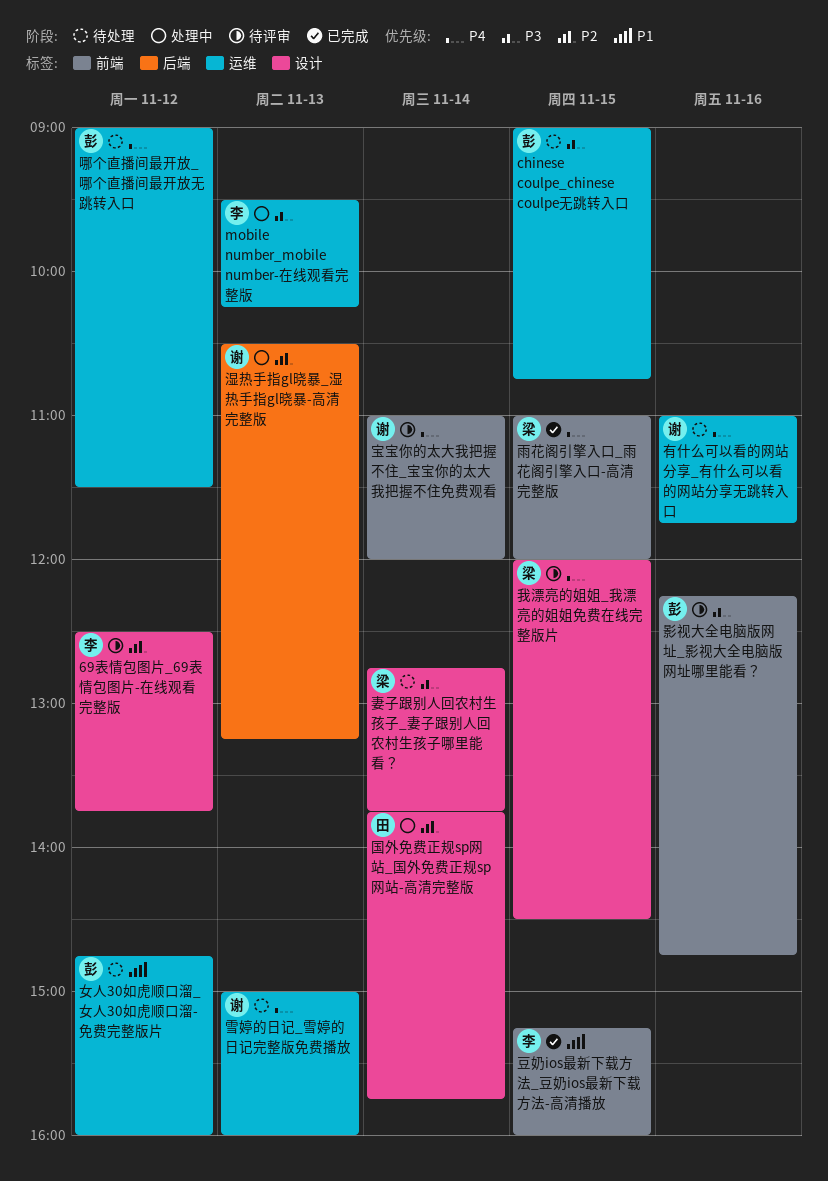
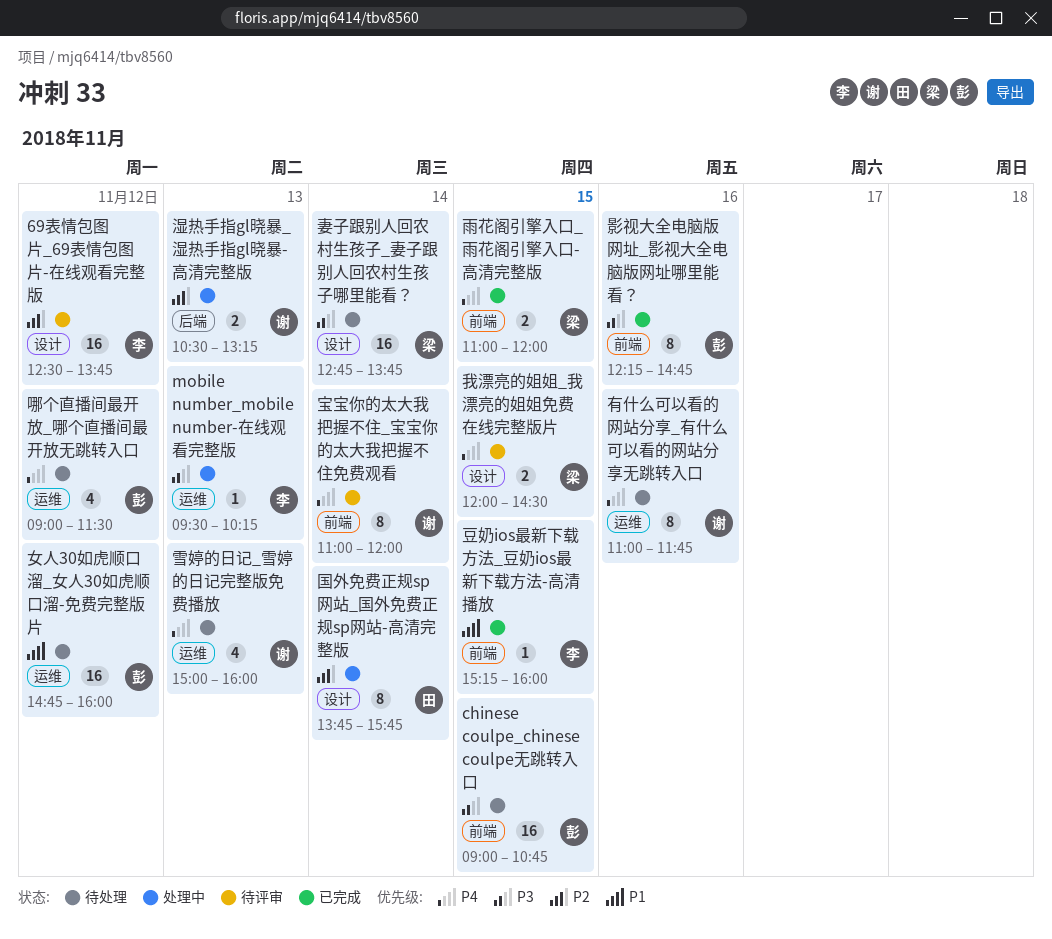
chinese coulpe_chinese coulpe无跳转入口, label: 运维 -> 前端
影视大全电脑版网址_影视大全电脑版网址哪里能看？, status: 待评审 -> 已完成

